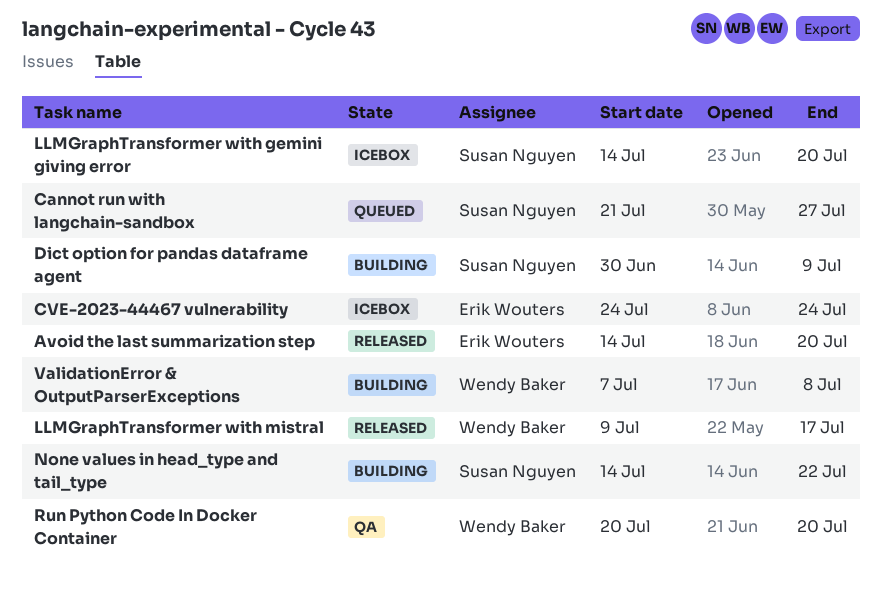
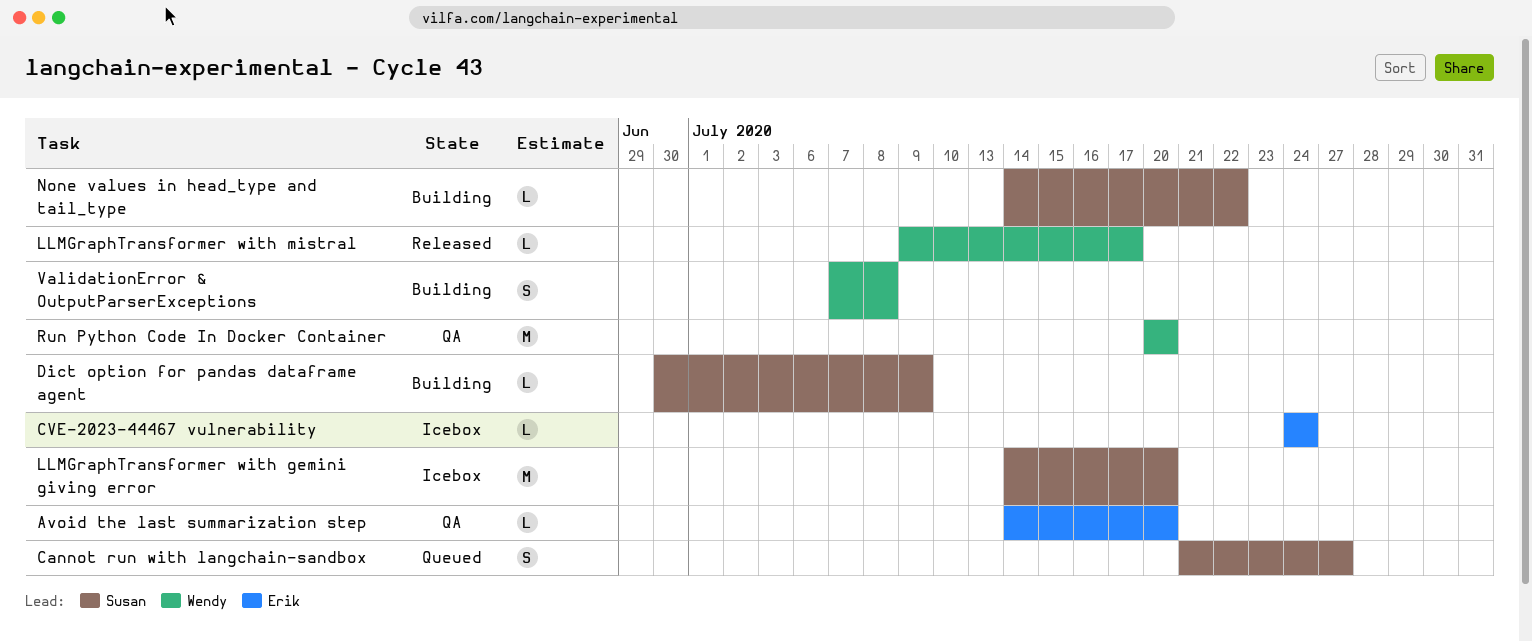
Avoid the last summarization step, status: Released -> QA

